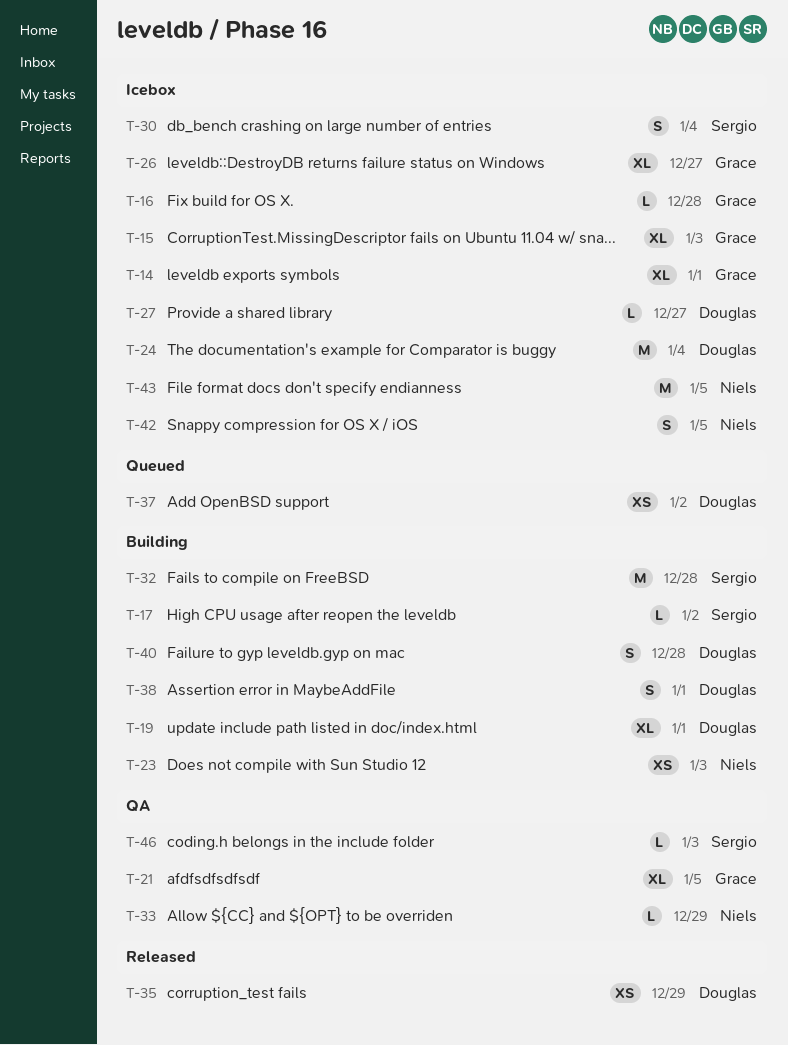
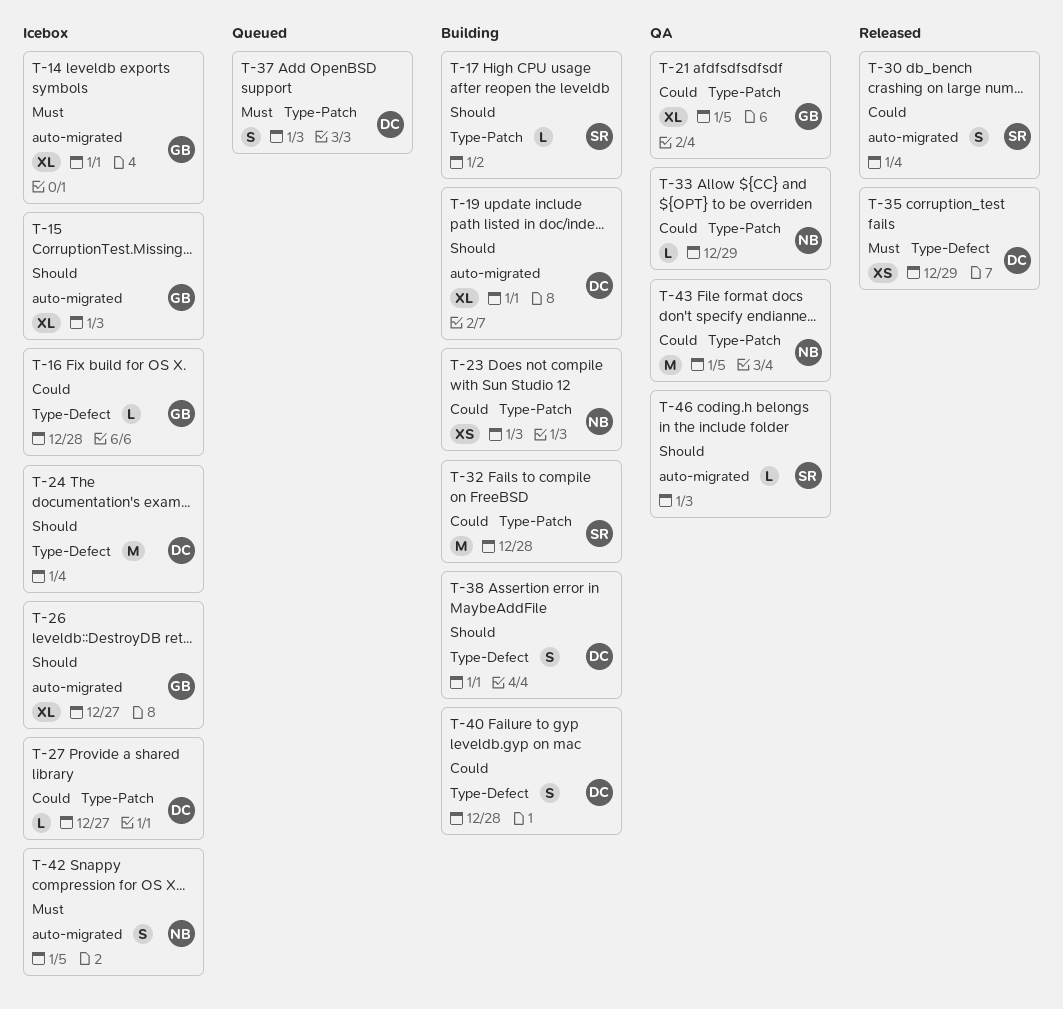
T-30, status: Icebox -> Released
T-37, estimate: XS -> S
T-37, due: Jan 2 -> Jan 3
T-43, status: Icebox -> QA

